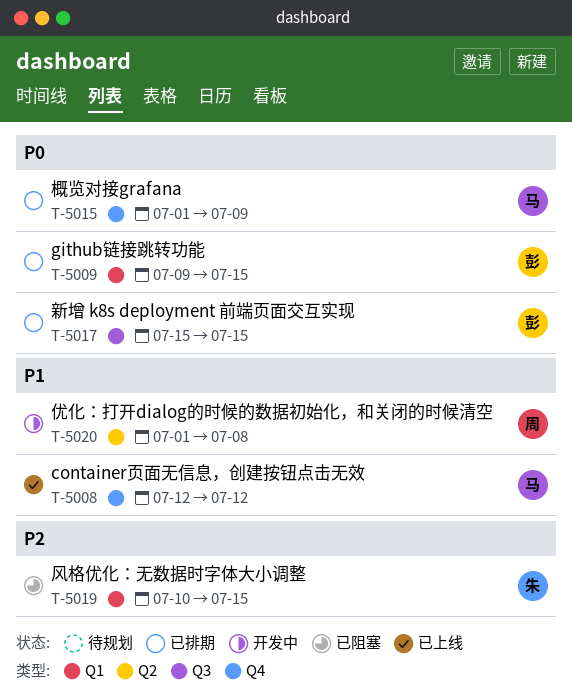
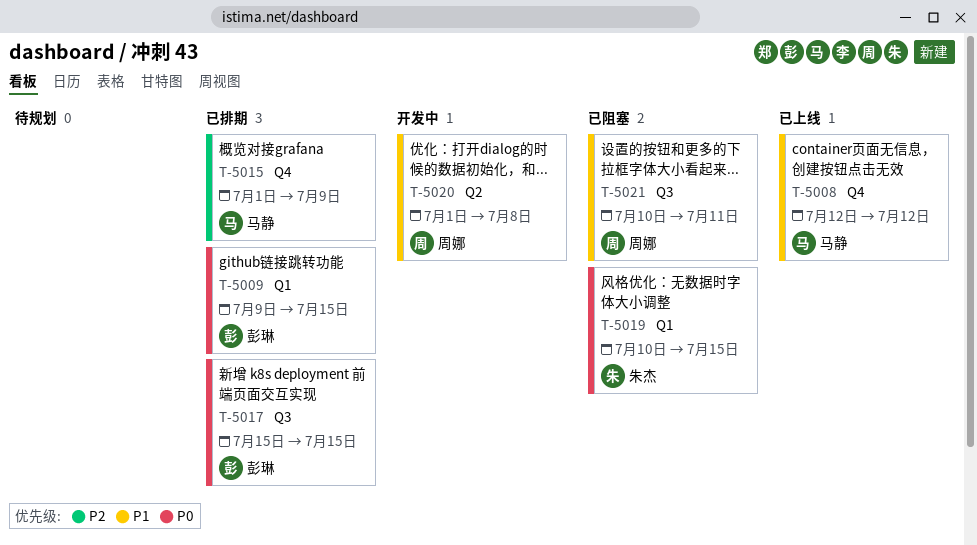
T-5015, priority: P0 -> P2
T-5019, priority: P2 -> P0
T-5021: none -> present

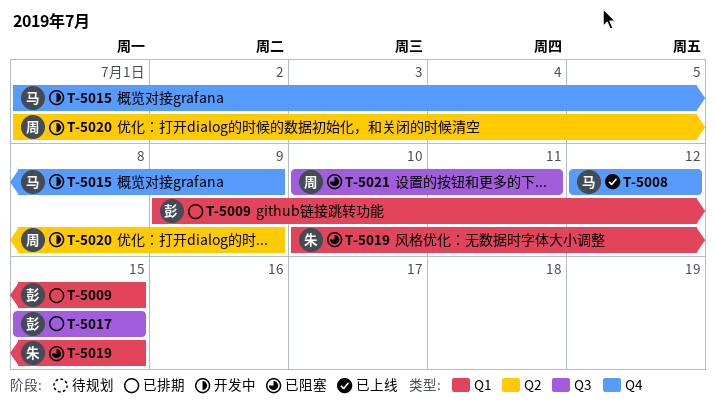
T-5015, status: 已排期 -> 开发中
T-5020, due: Jul 8 -> Jul 9

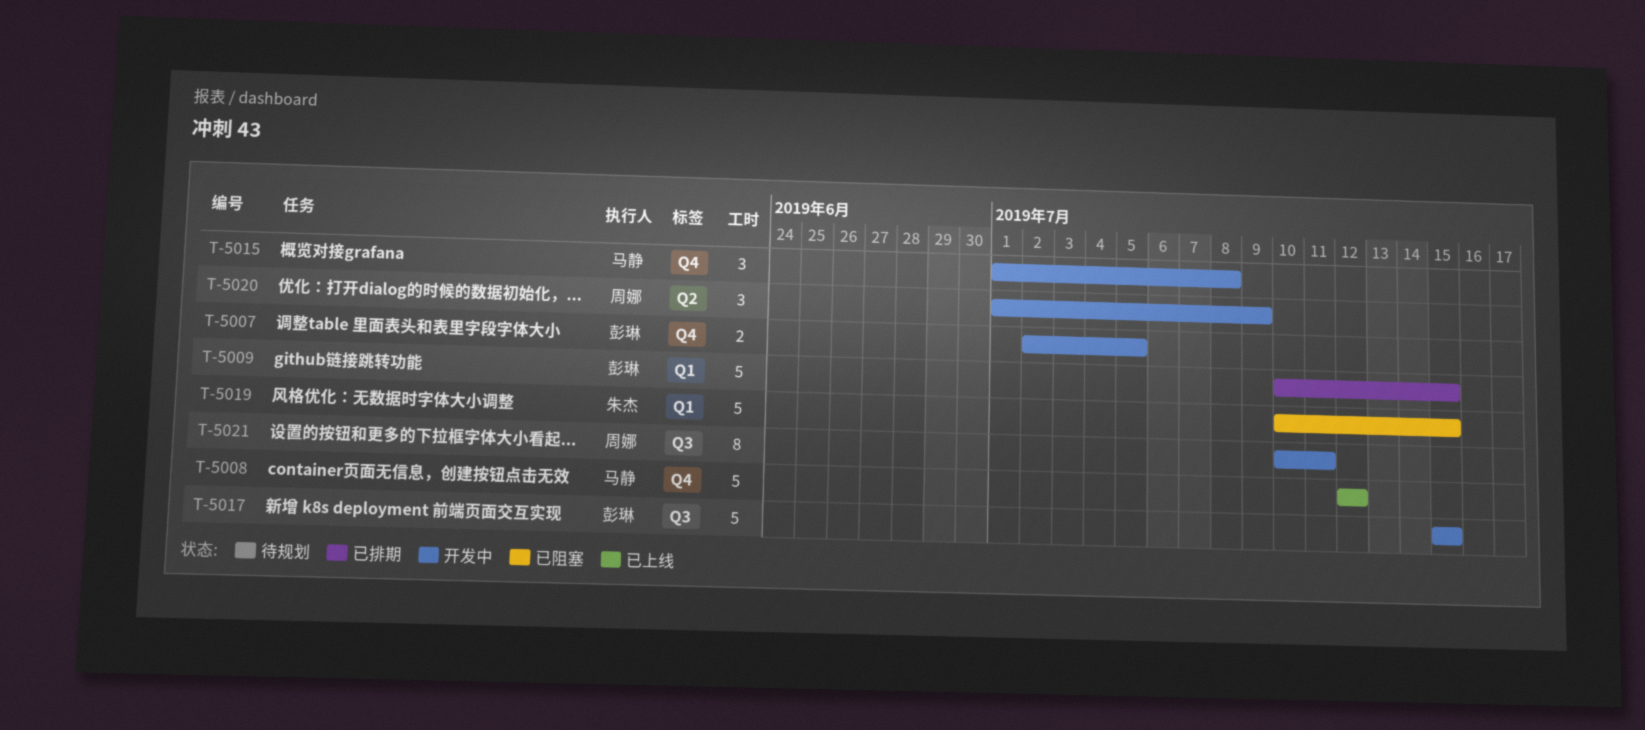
T-5007: none -> present
T-5009, start: Jul 9 -> Jul 10
T-5015, due: Jul 9 -> Jul 8
T-5017, status: 已排期 -> 开发中
T-5021, status: 已阻塞 -> 开发中

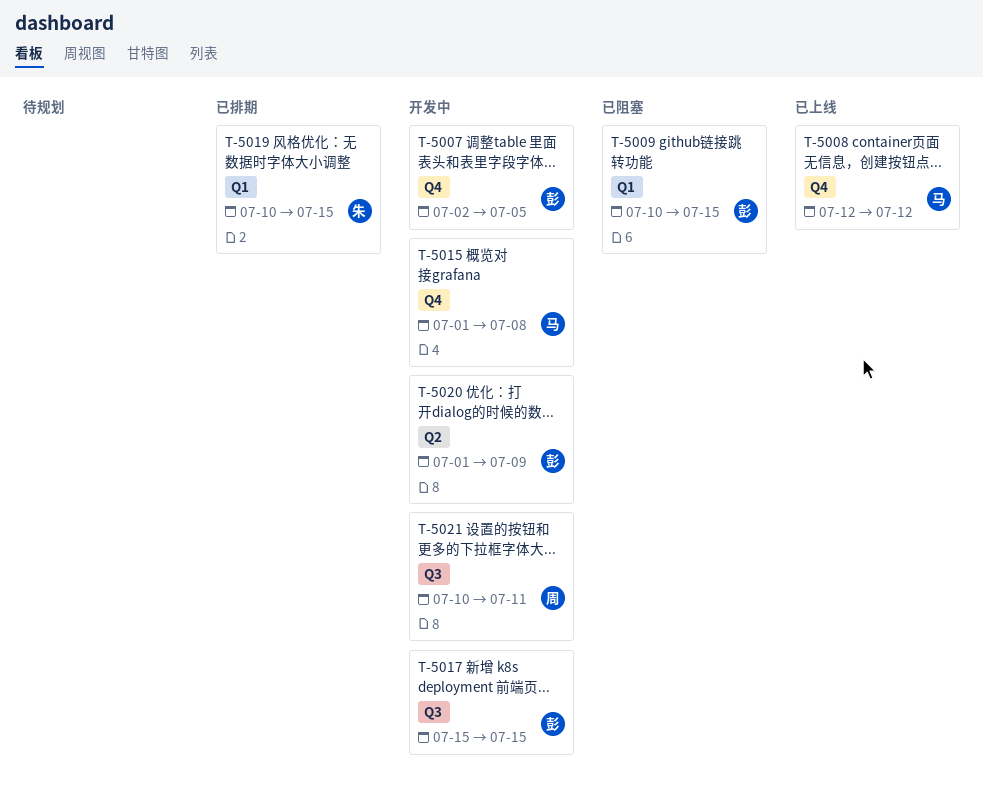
T-5009, status: 已排期 -> 已阻塞
T-5019, status: 已阻塞 -> 已排期
T-5020, owner: 周娜 -> 彭琳

